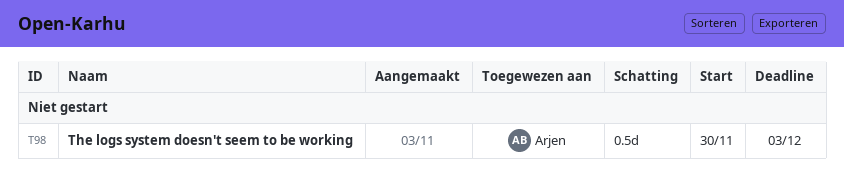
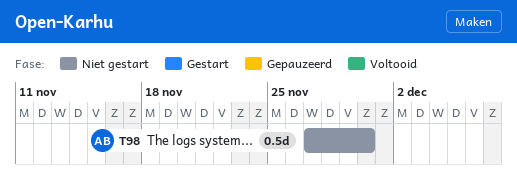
T98, start: Nov 30 -> Nov 27
T98, due: Dec 3 -> Nov 30

